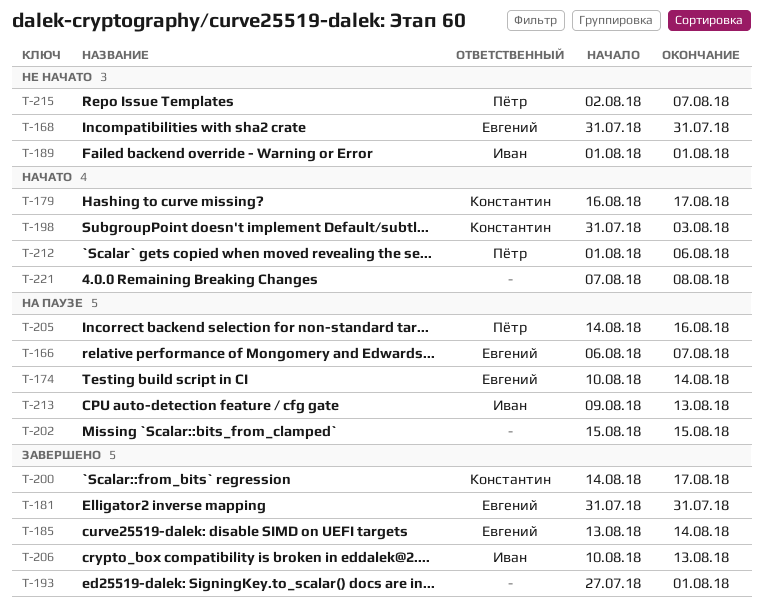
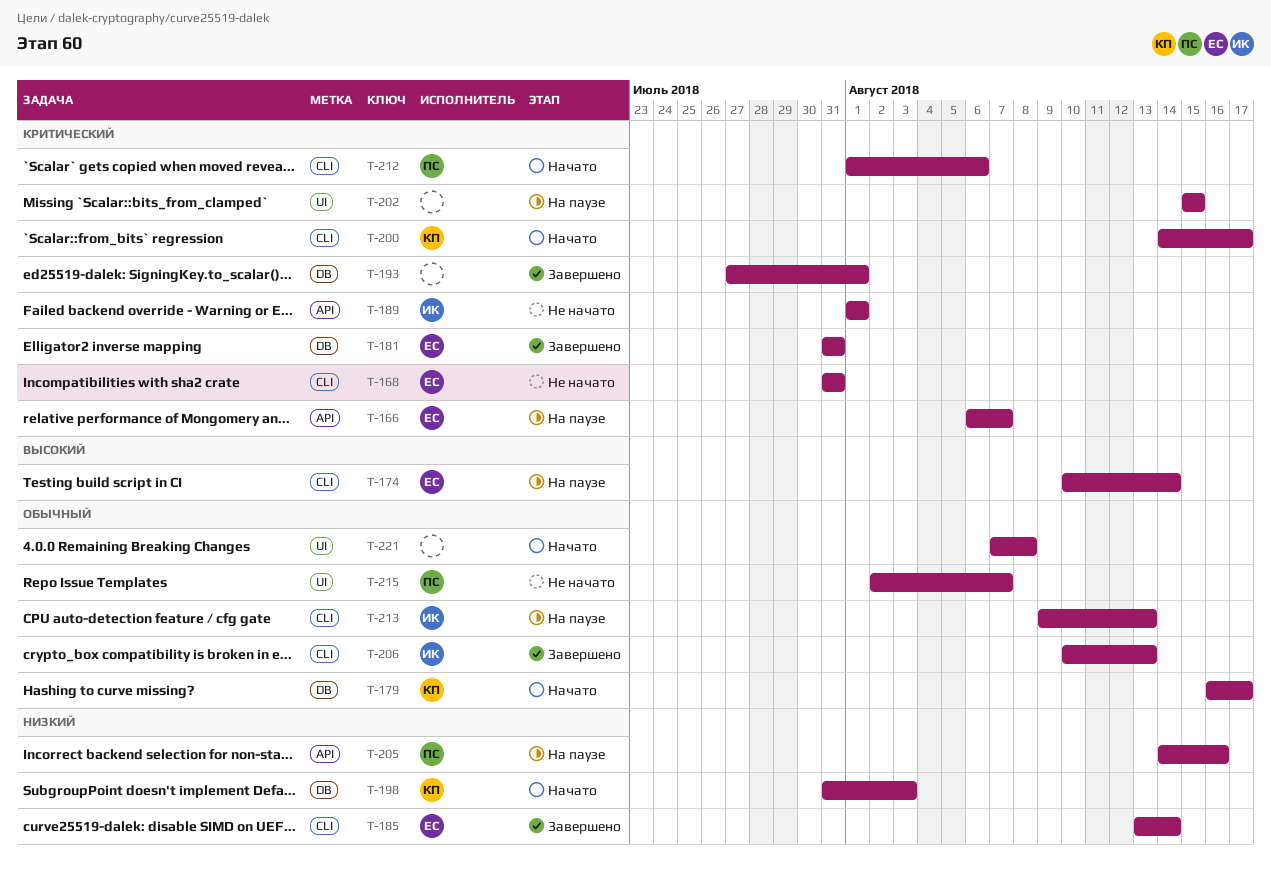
T-200, status: Завершено -> Начато

